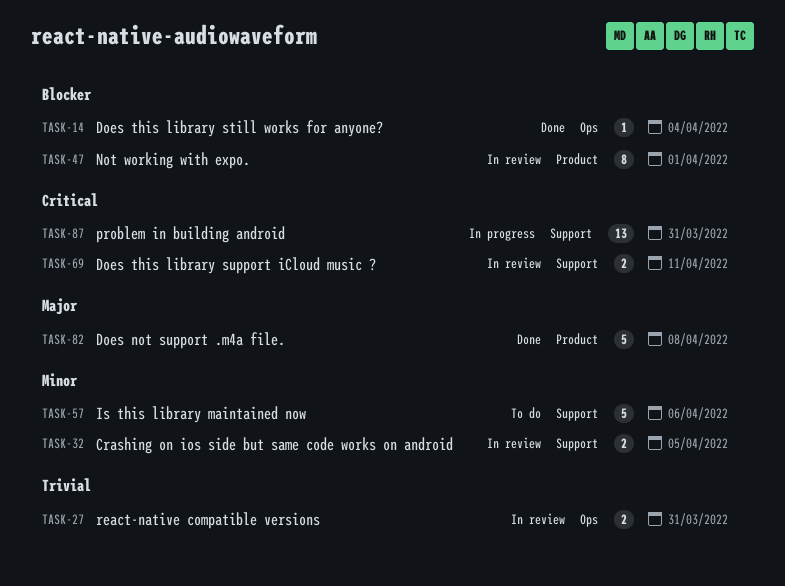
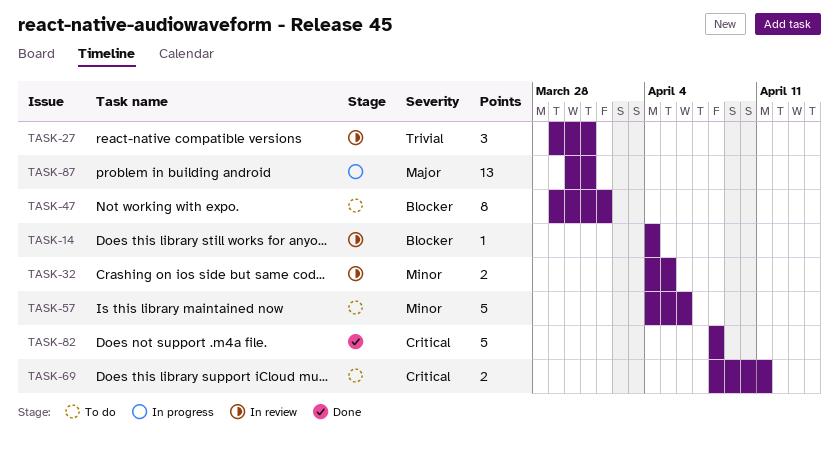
TASK-14, status: Done -> In review
TASK-27, estimate: 2 -> 3
TASK-47, status: In review -> To do
TASK-69, status: In review -> To do
TASK-82, priority: Major -> Critical
TASK-87, priority: Critical -> Major

